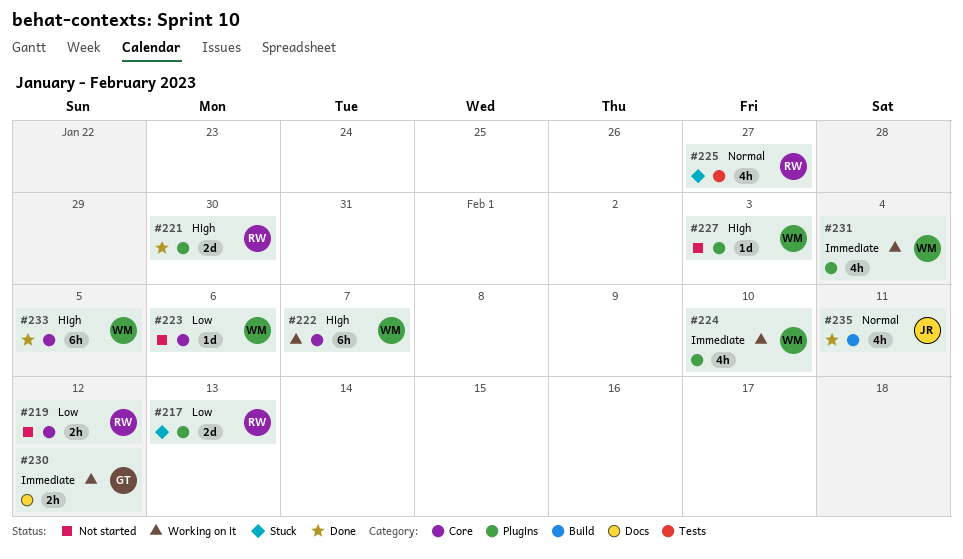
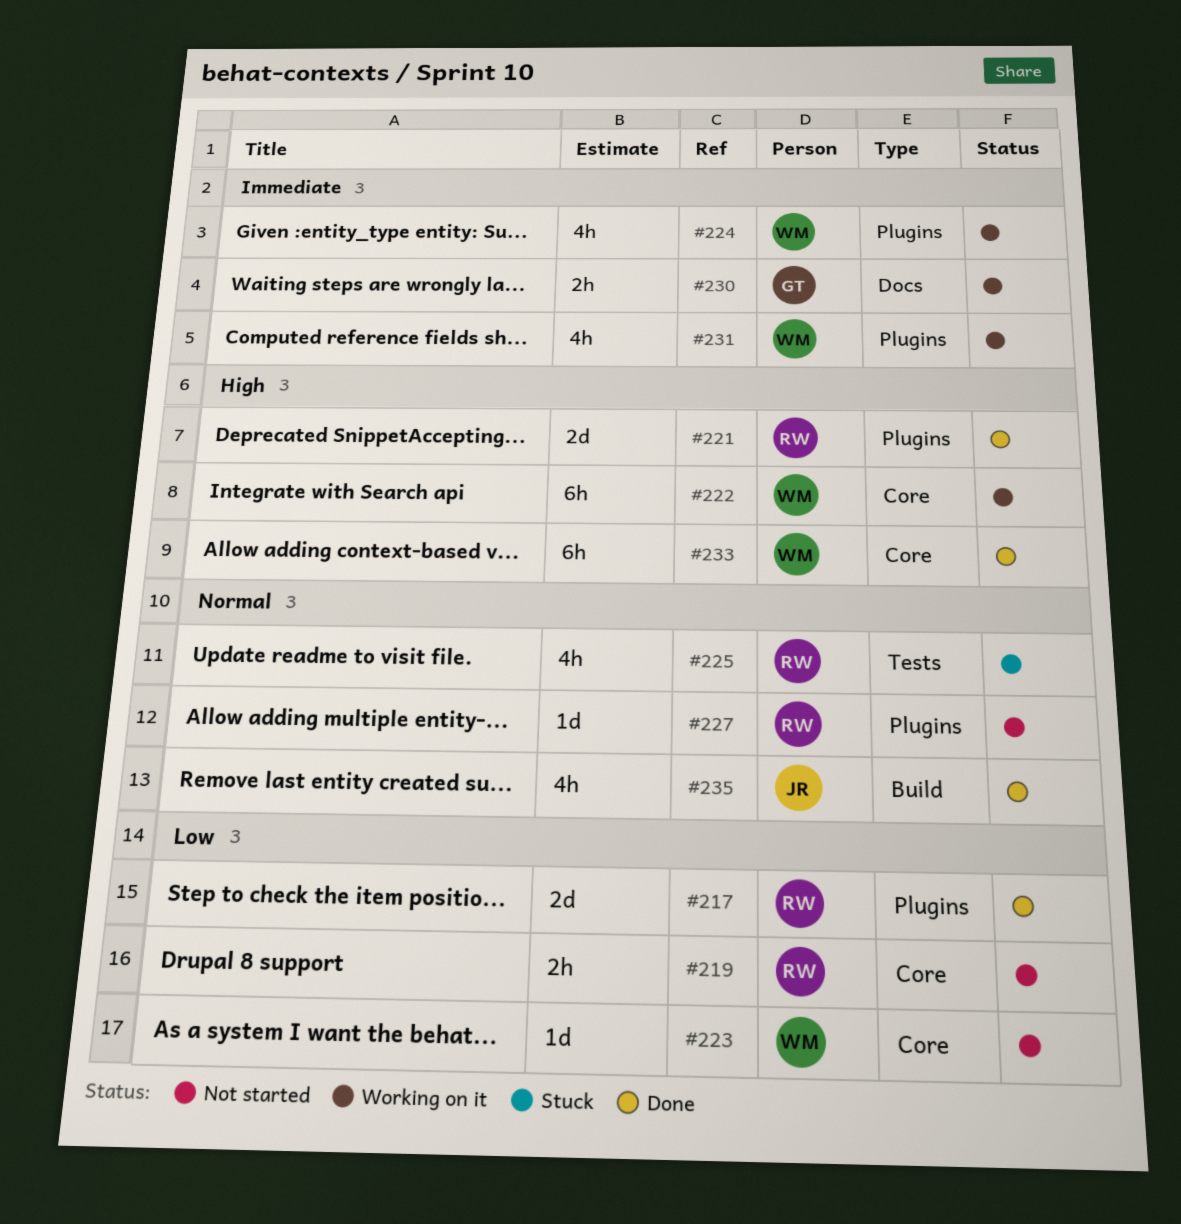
#217, status: Stuck -> Done
#227, owner: WM -> RW
#227, priority: High -> Normal

